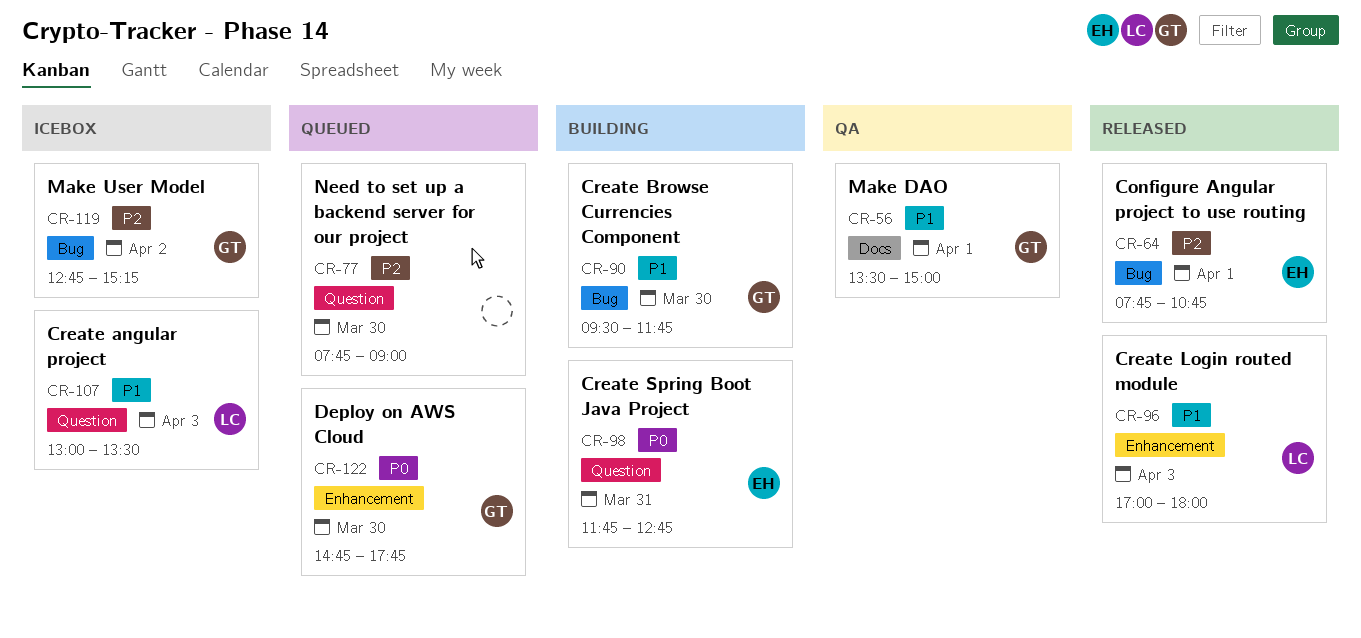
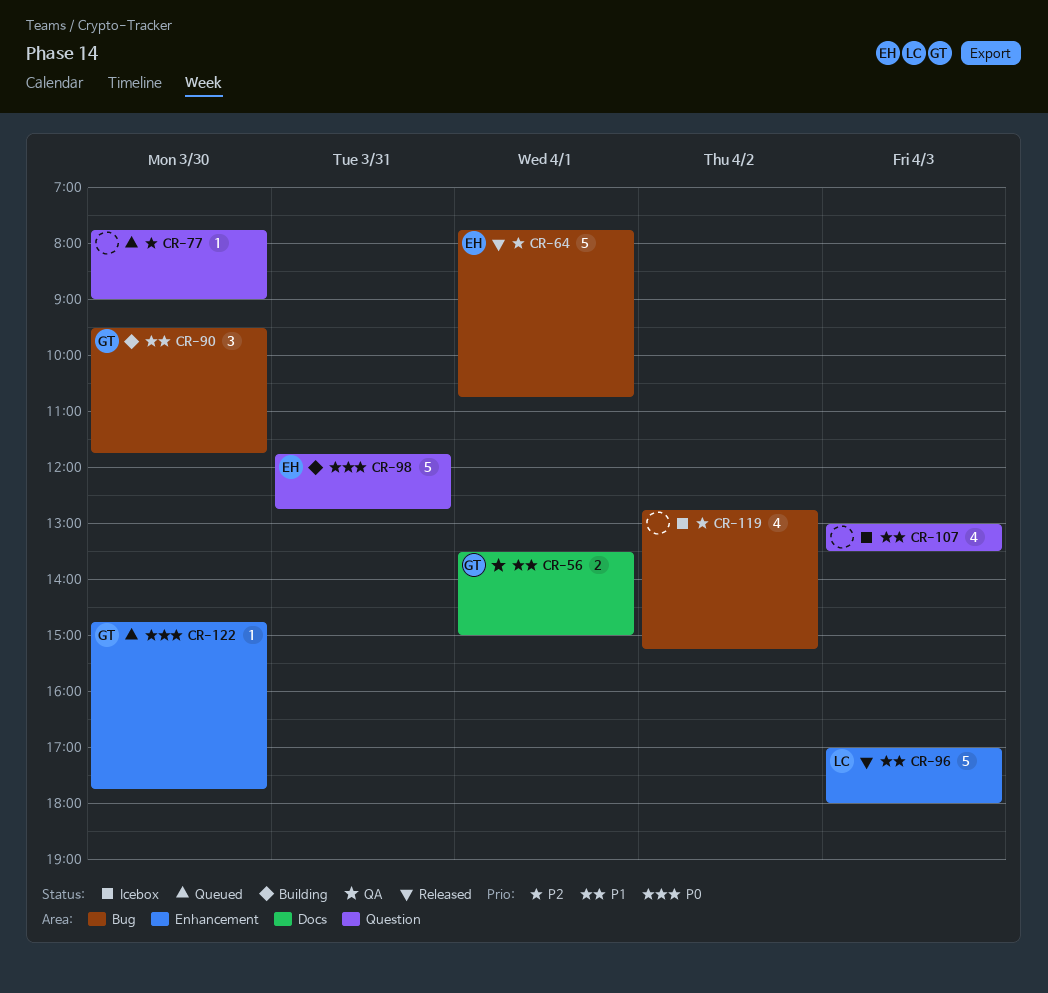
CR-107, owner: LC -> none
CR-119, owner: GT -> none

